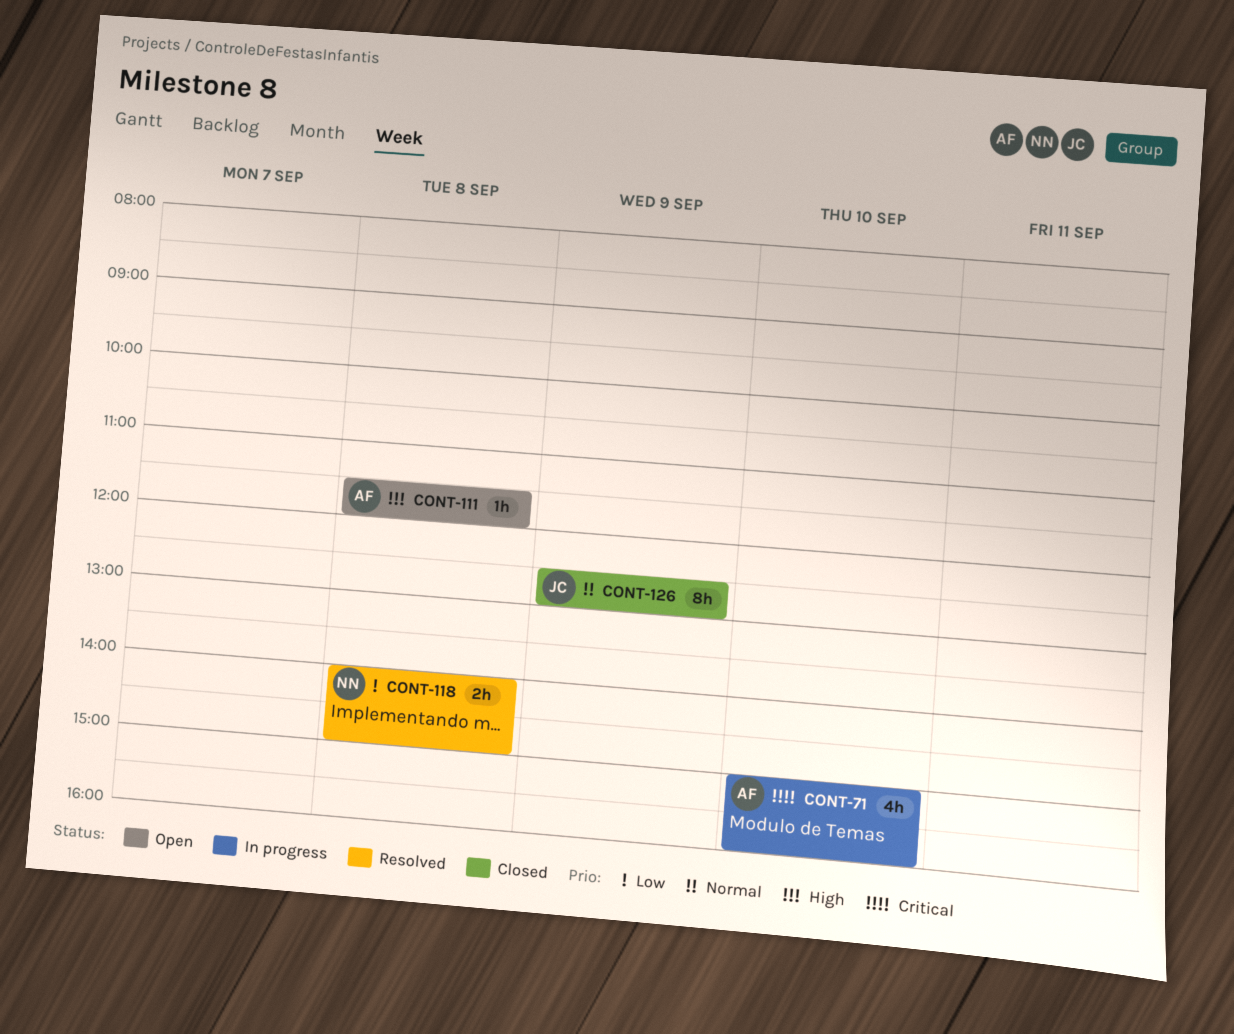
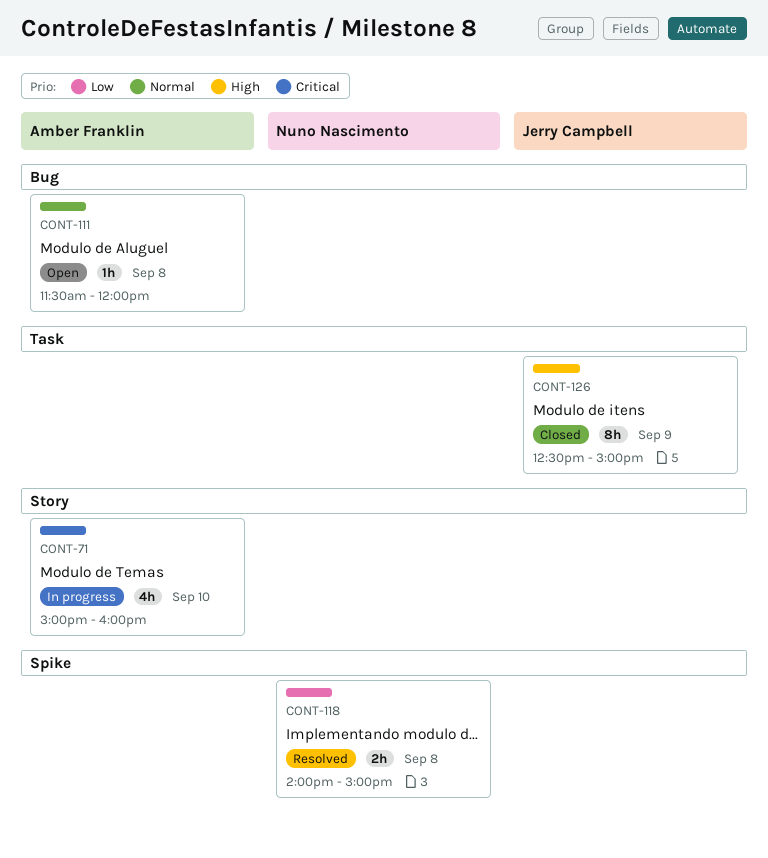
CONT-111, priority: High -> Normal
CONT-126, priority: Normal -> High
CONT-126, ends: 13:00 -> 15:00

